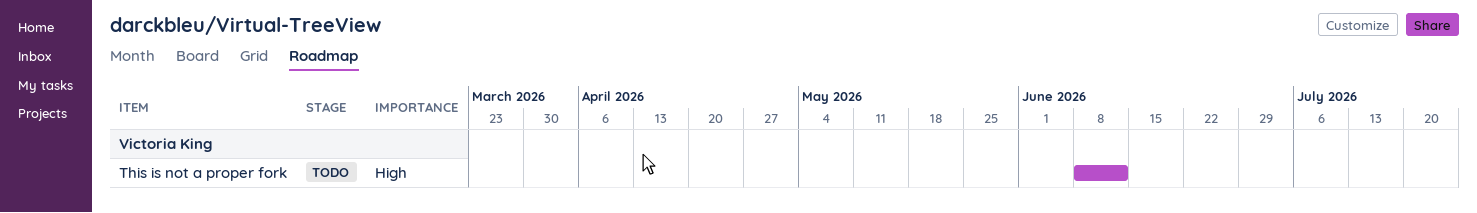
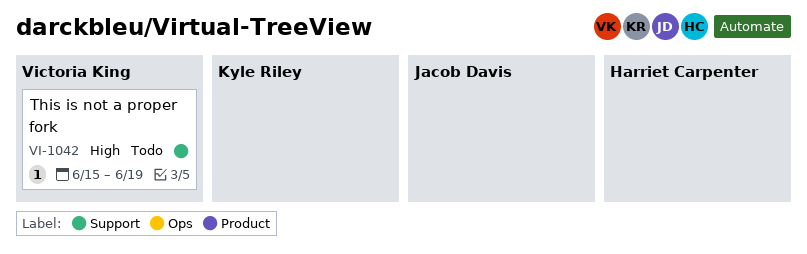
This is not a proper fork, start: Jun 8 -> Jun 15
This is not a proper fork, due: Jun 12 -> Jun 19

